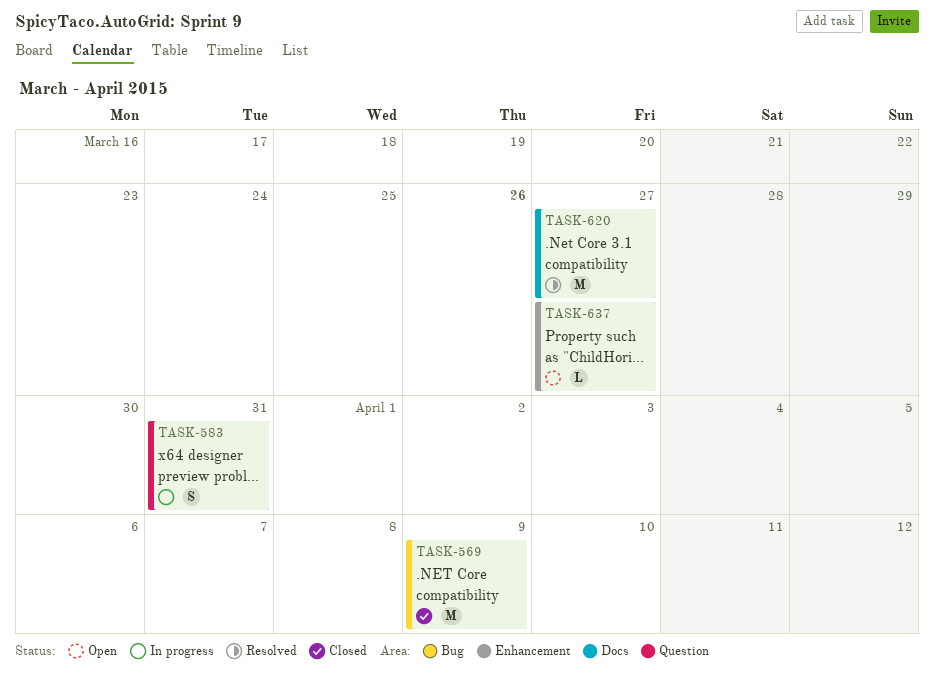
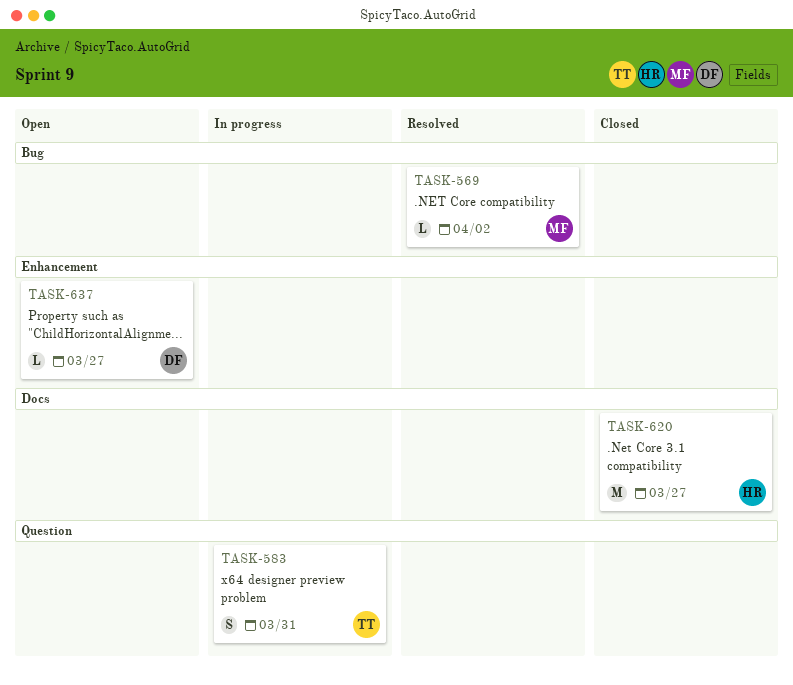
TASK-569, status: Closed -> Resolved
TASK-569, estimate: M -> L
TASK-569, due: Apr 9 -> Apr 2
TASK-620, status: Resolved -> Closed

